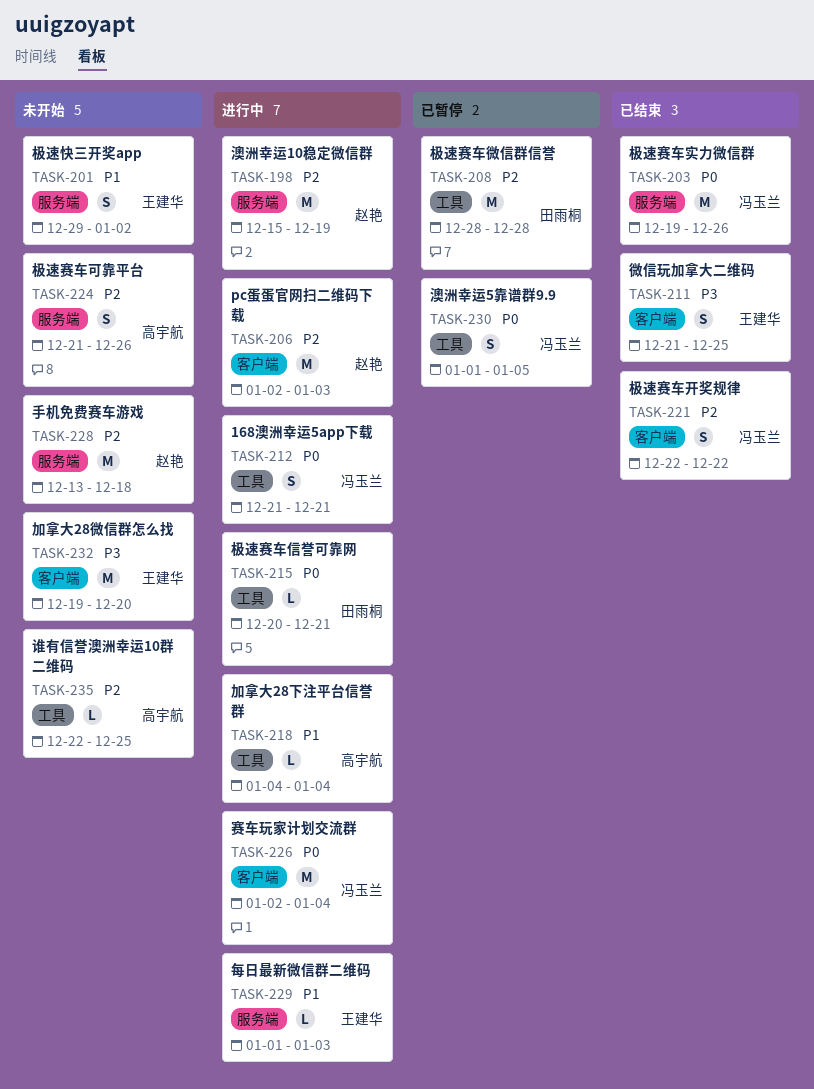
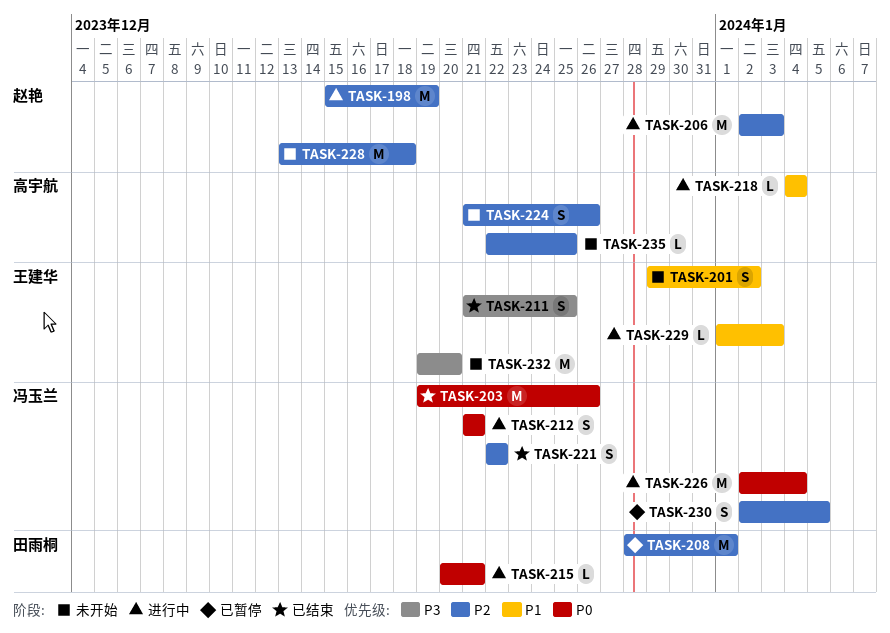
TASK-208, due: Dec 28 -> Jan 1
TASK-230, priority: P0 -> P2
TASK-230, start: Jan 1 -> Jan 2

